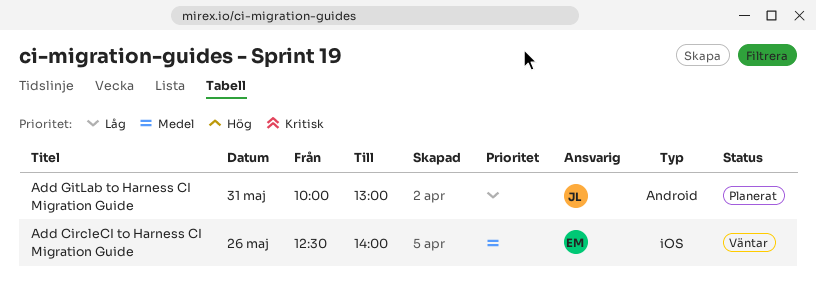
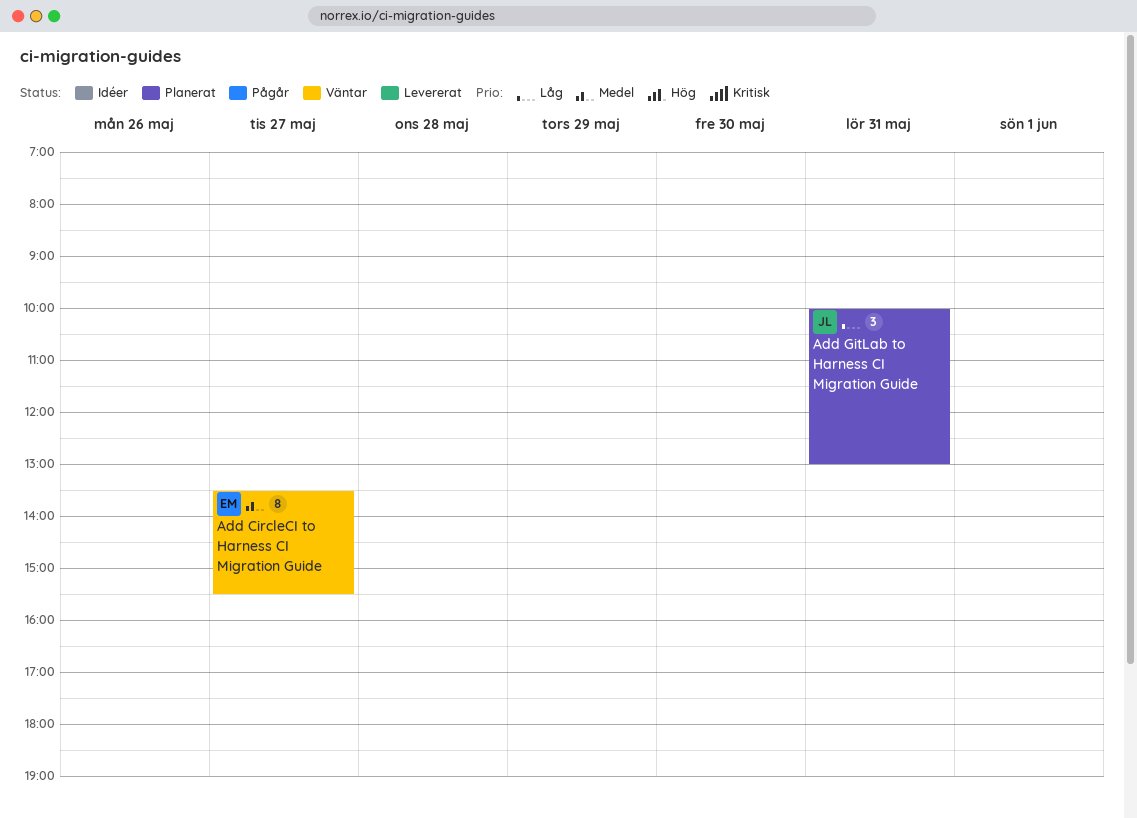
Add CircleCI to Harness CI Migration Guide, day: May 26 -> May 27
Add CircleCI to Harness CI Migration Guide, begins: 12:30 -> 13:30
Add CircleCI to Harness CI Migration Guide, ends: 14:00 -> 15:30

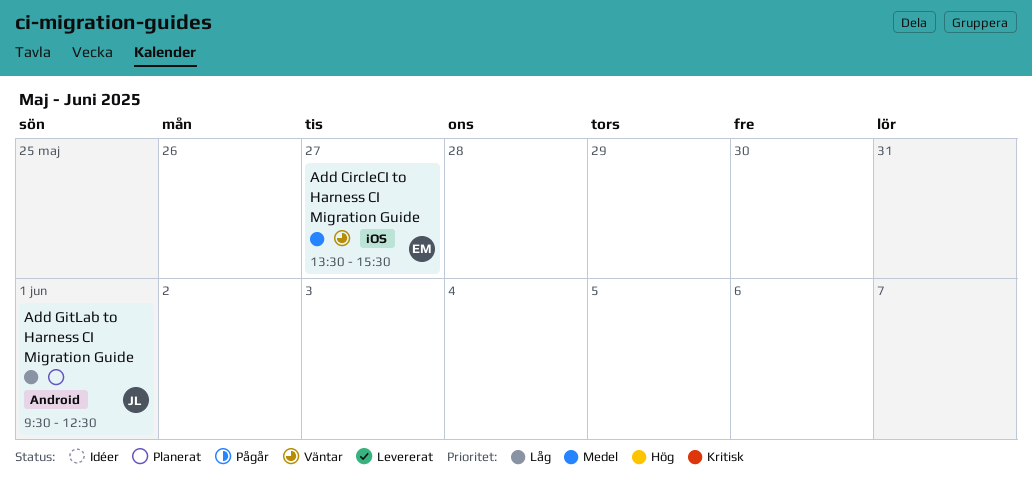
Add GitLab to Harness CI Migration Guide, day: May 31 -> Jun 1
Add GitLab to Harness CI Migration Guide, begins: 10:00 -> 09:30
Add GitLab to Harness CI Migration Guide, ends: 13:00 -> 12:30

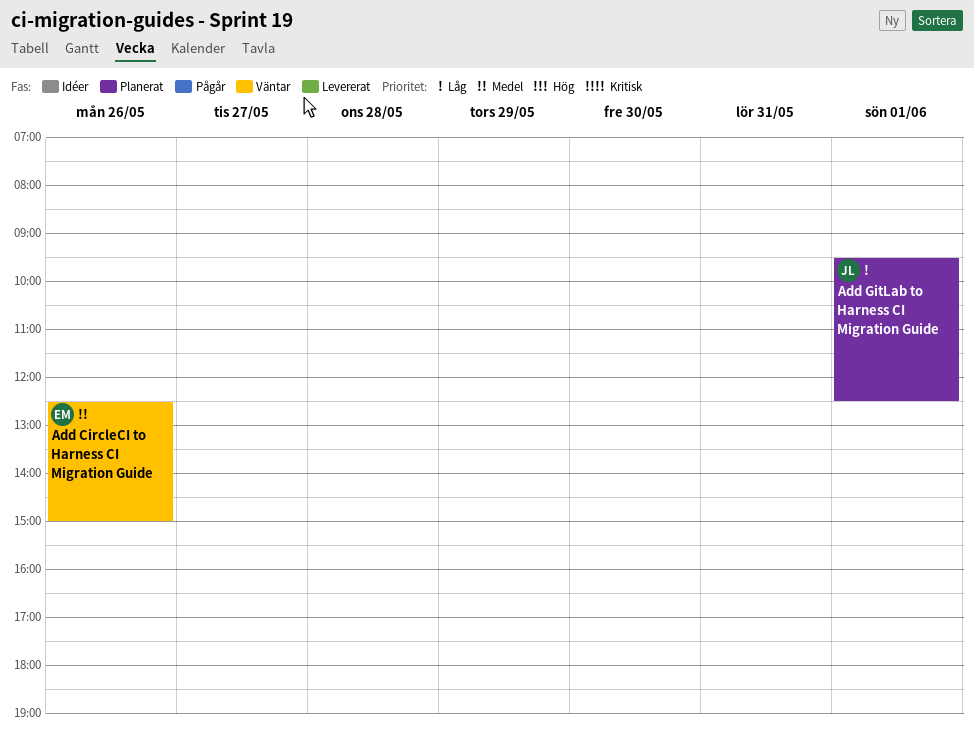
Add CircleCI to Harness CI Migration Guide, day: May 27 -> May 26
Add CircleCI to Harness CI Migration Guide, begins: 13:30 -> 12:30
Add CircleCI to Harness CI Migration Guide, ends: 15:30 -> 15:00

